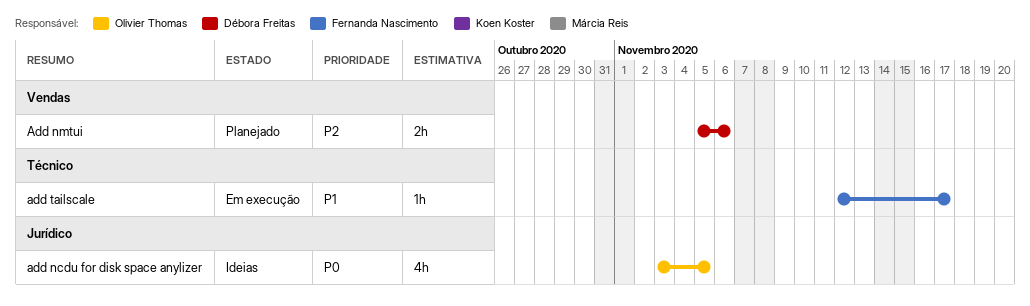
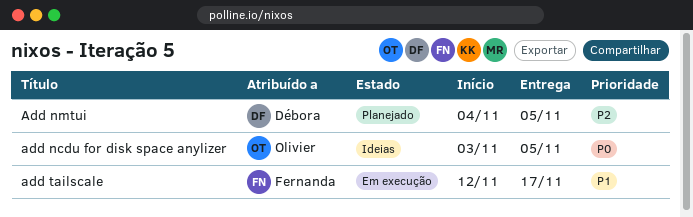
Add nmtui, start: Nov 5 -> Nov 4
Add nmtui, due: Nov 6 -> Nov 5

